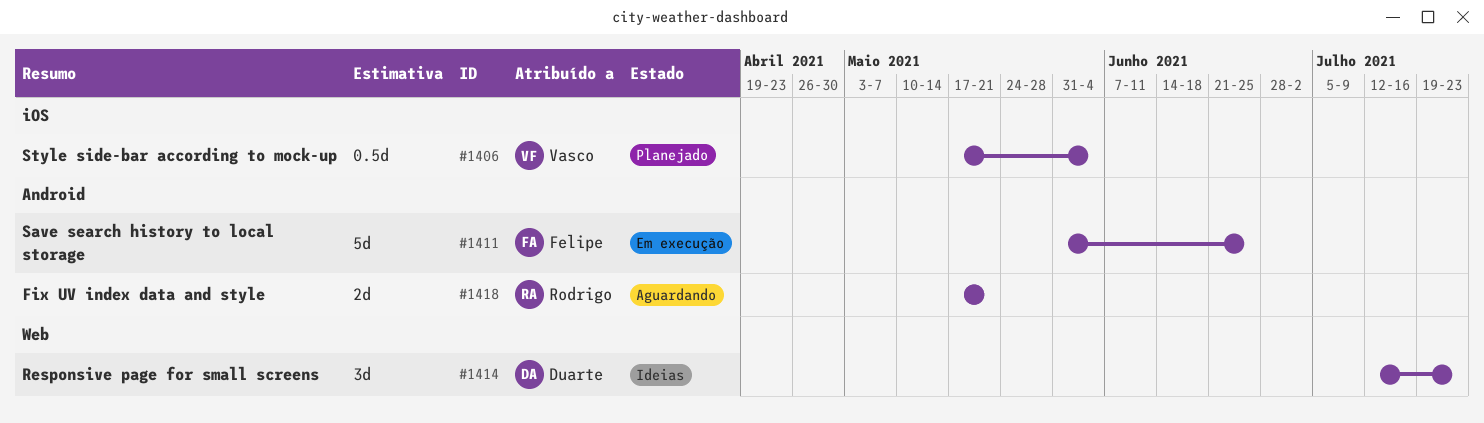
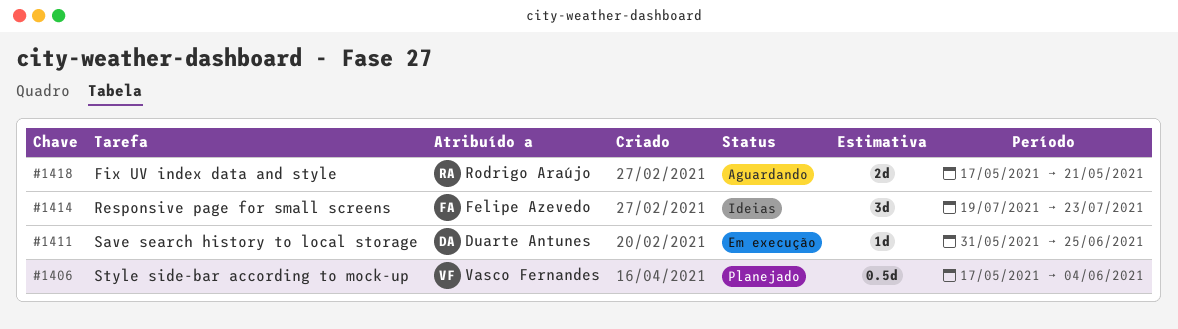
#1411, owner: Felipe Azevedo -> Duarte Antunes
#1411, estimate: 5d -> 1d
#1414, owner: Duarte Antunes -> Felipe Azevedo
#1414, start: Jul 12 -> Jul 19

